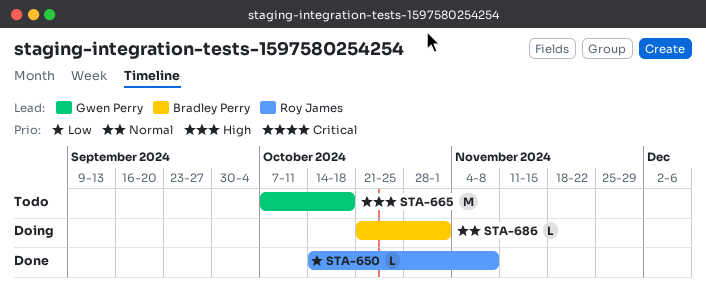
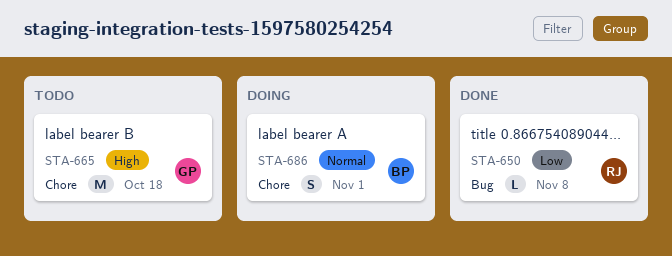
STA-686, estimate: L -> S

